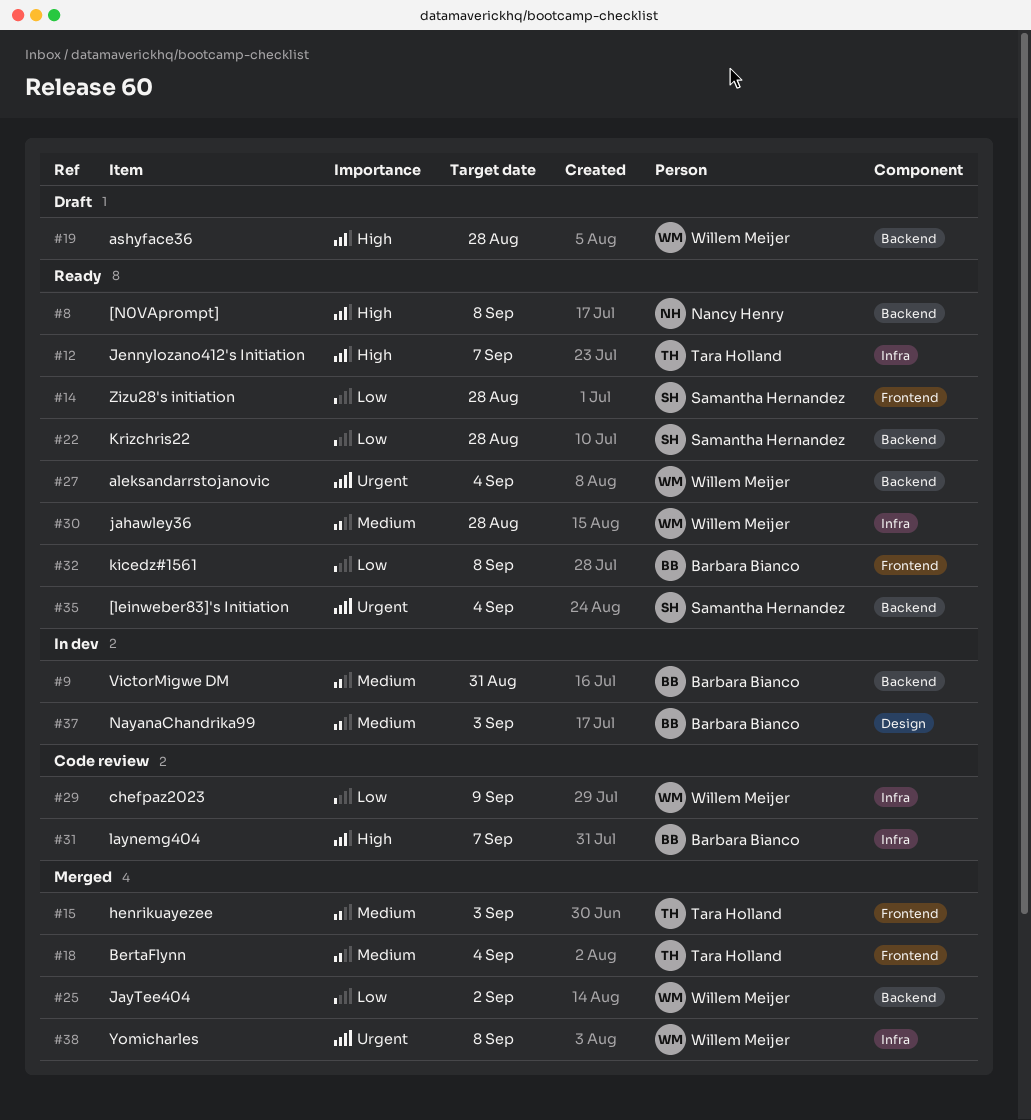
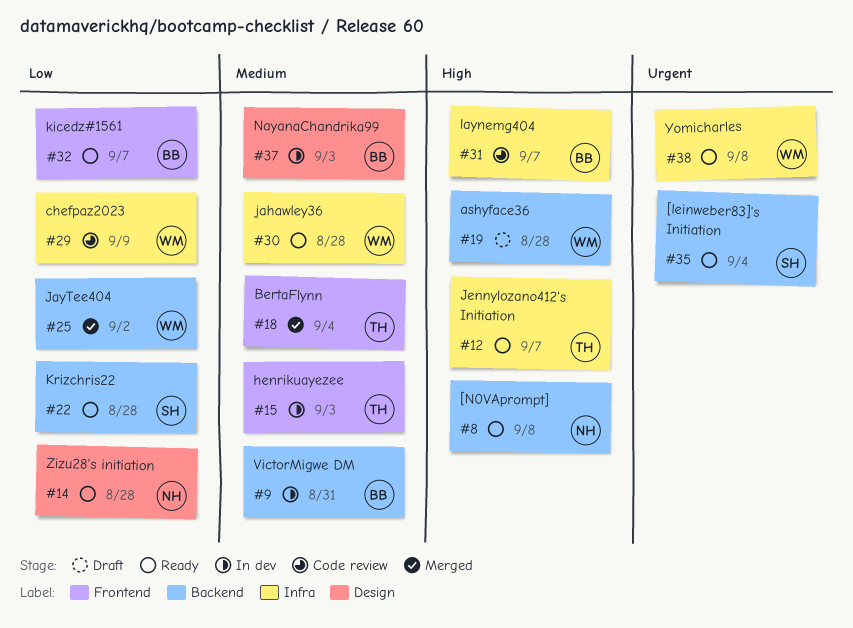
#14, owner: Samantha Hernandez -> Nancy Henry
#14, label: Frontend -> Design
#15, status: Merged -> In dev
#27: present -> none
#32, due: Sep 8 -> Sep 7
#38, status: Merged -> Ready

